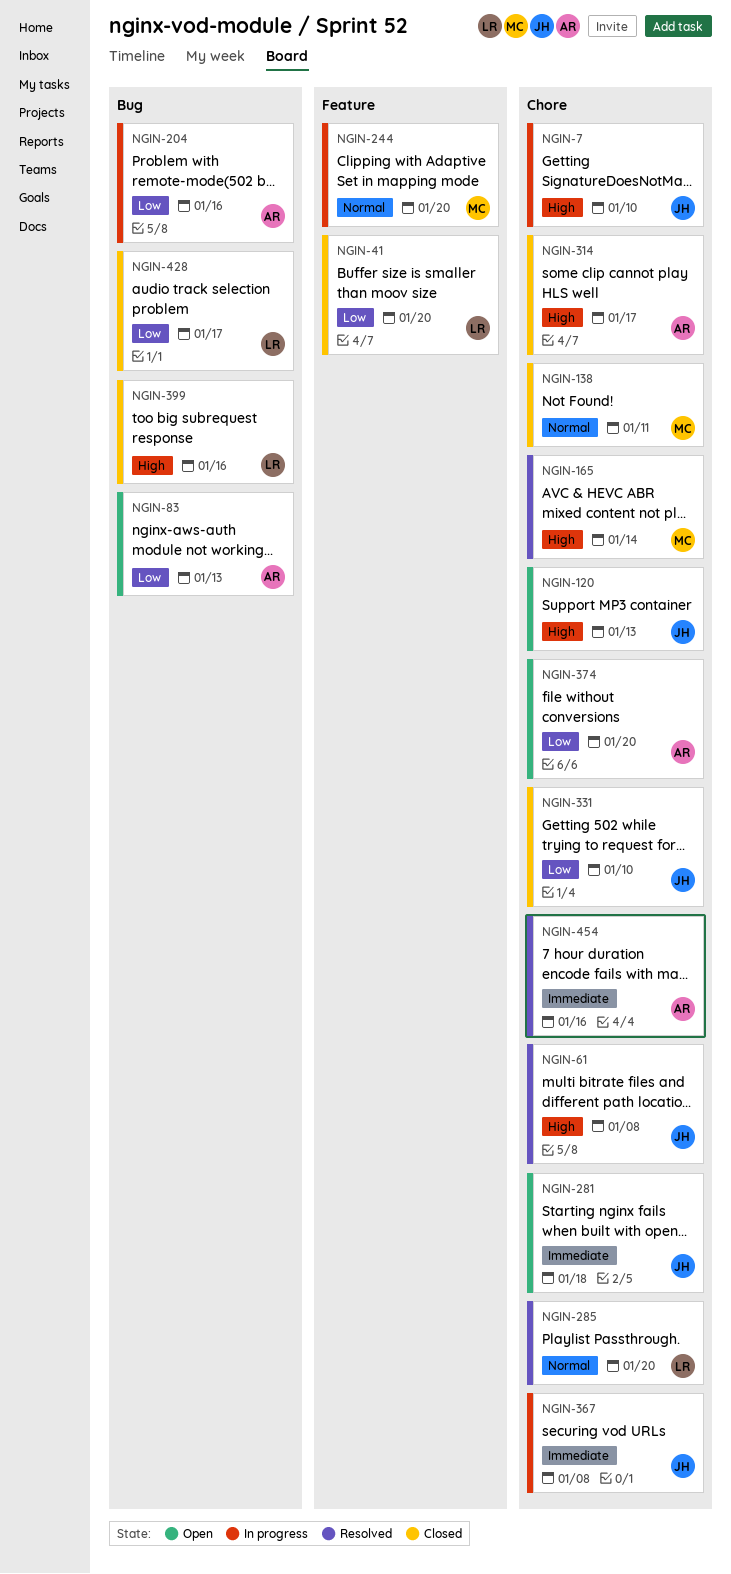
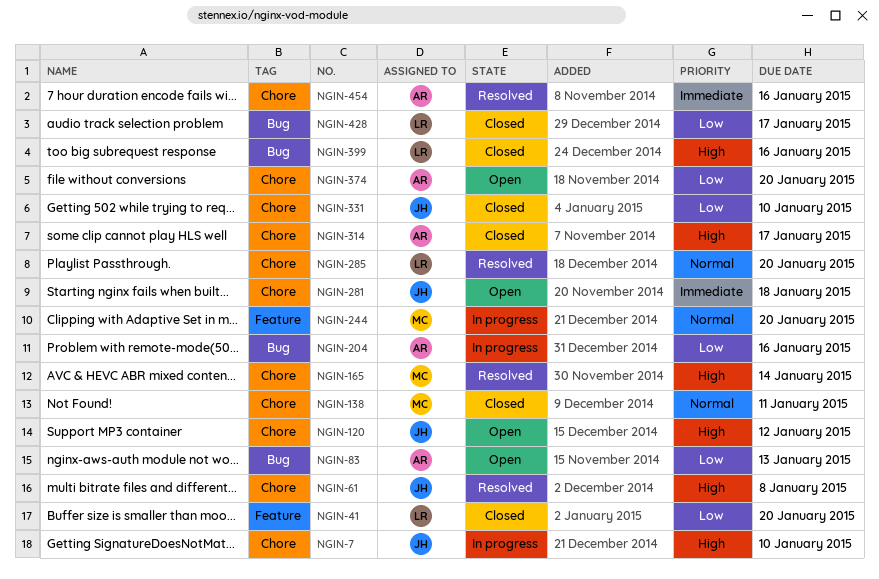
NGIN-120, due: Jan 13 -> Jan 12
NGIN-367: present -> none

